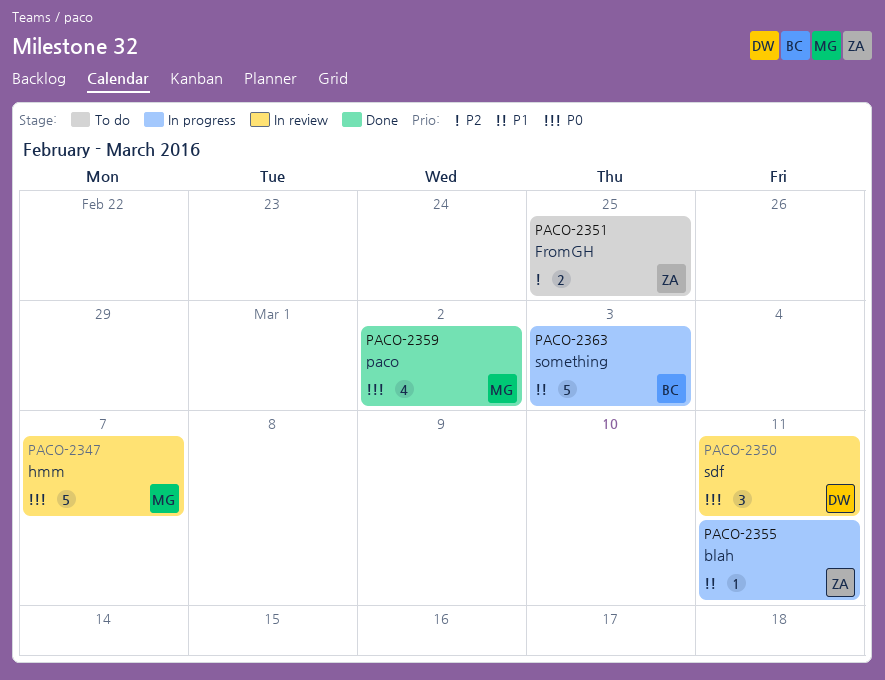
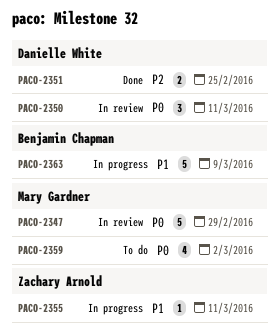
PACO-2347, due: Mar 7 -> Feb 29
PACO-2351, status: To do -> Done
PACO-2351, owner: Zachary Arnold -> Danielle White
PACO-2359, status: Done -> To do
PACO-2363, due: Mar 3 -> Mar 9

